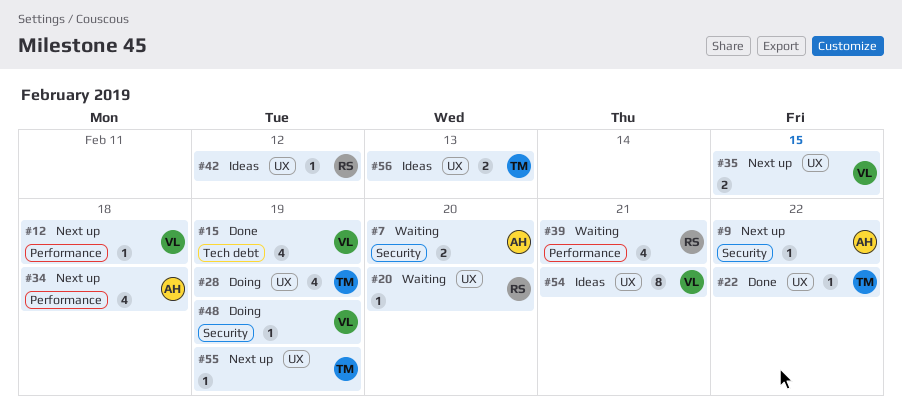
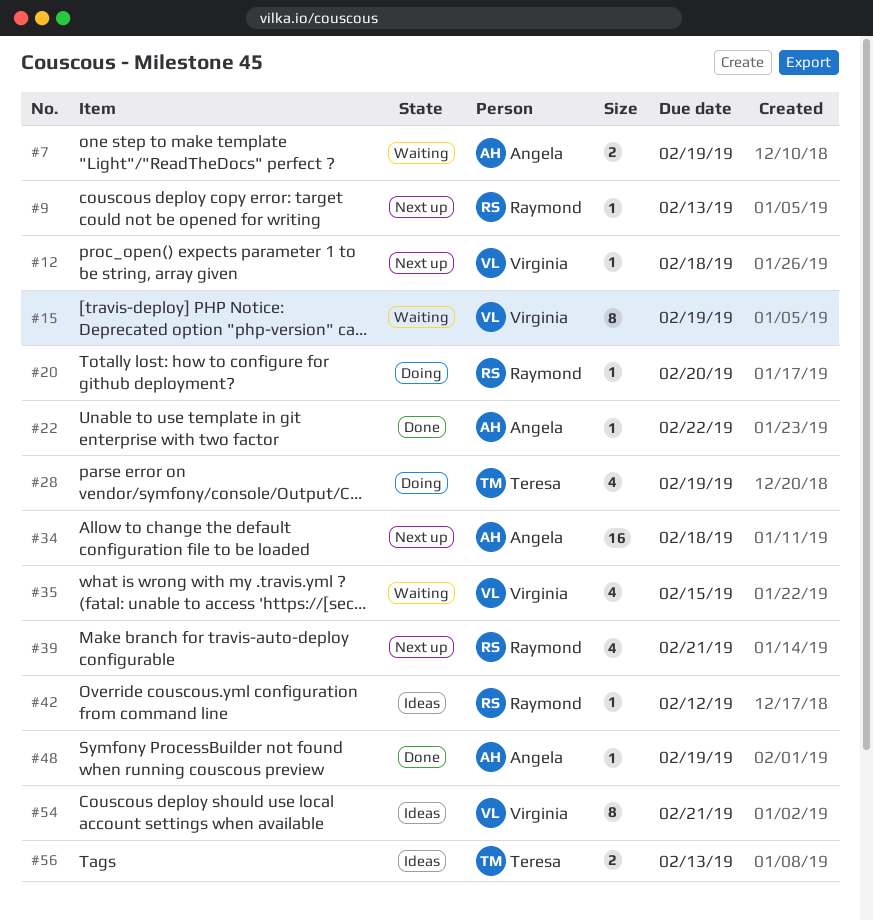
#7, due: Feb 20 -> Feb 19
#9, owner: Angela -> Raymond
#9, due: Feb 22 -> Feb 13
#15, status: Done -> Waiting
#15, estimate: 4 -> 8
#20, status: Waiting -> Doing
#22, owner: Teresa -> Angela
#34, estimate: 4 -> 16
#35, status: Next up -> Waiting
#35, estimate: 2 -> 4
#39, status: Waiting -> Next up
#48, status: Doing -> Done
#48, owner: Virginia -> Angela
#55: present -> none

